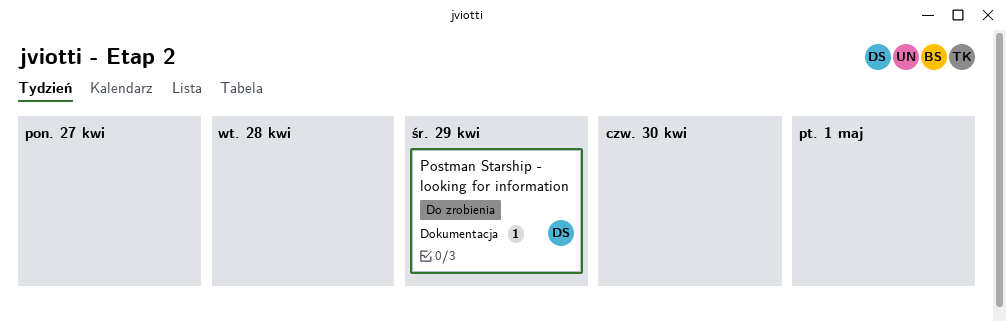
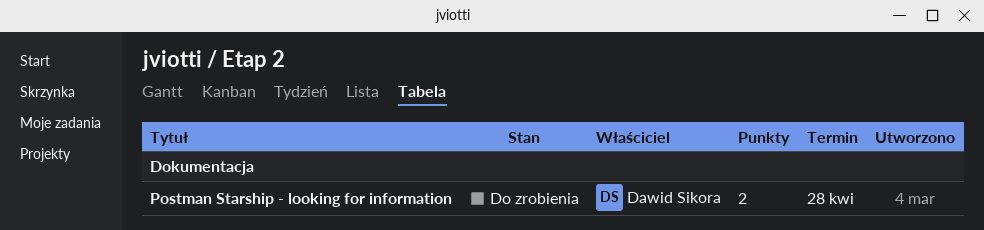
Postman Starship - looking for information, estimate: 1 -> 2
Postman Starship - looking for information, due: Apr 29 -> Apr 28

